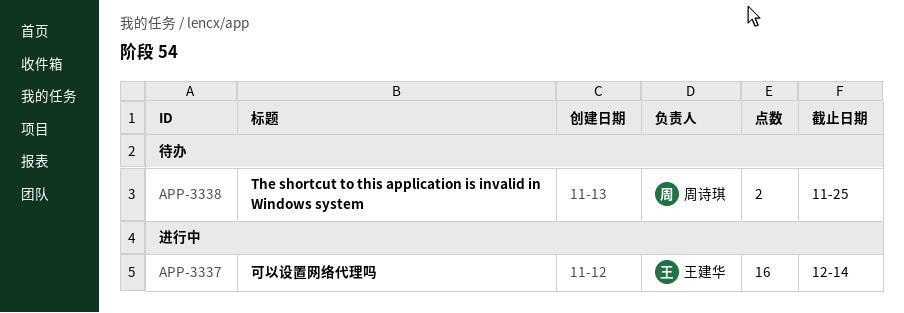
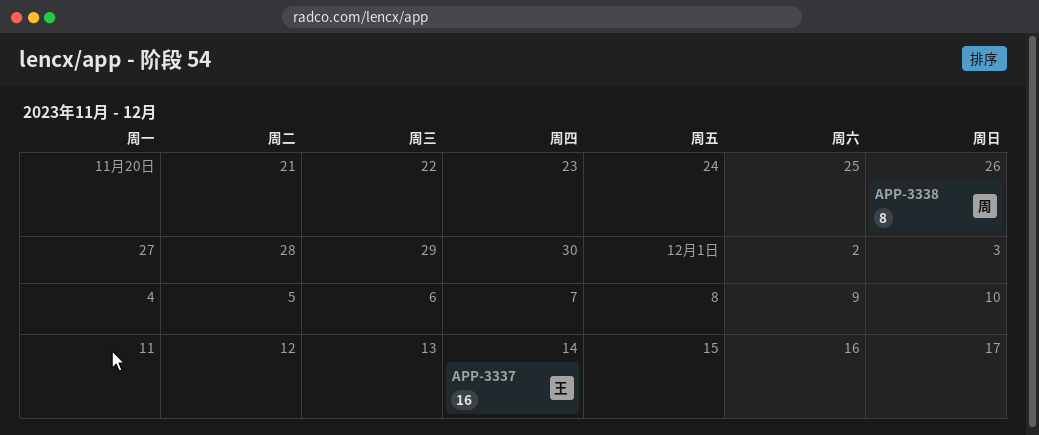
APP-3338, estimate: 2 -> 8
APP-3338, due: Nov 25 -> Nov 26

